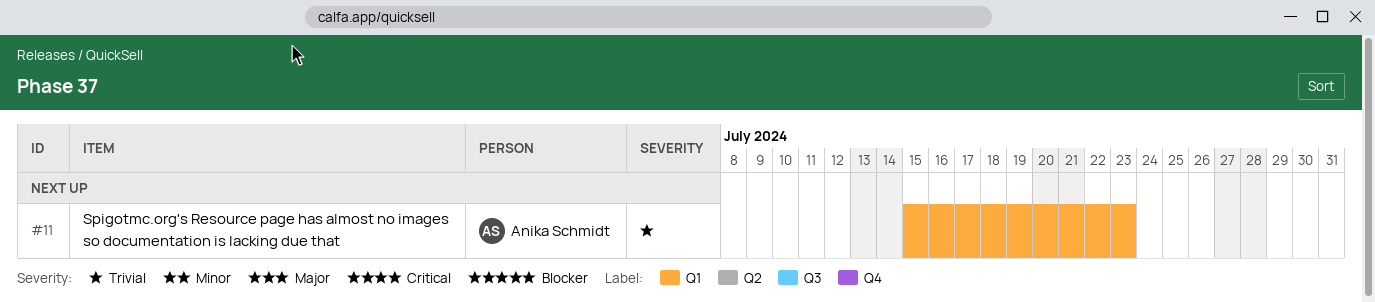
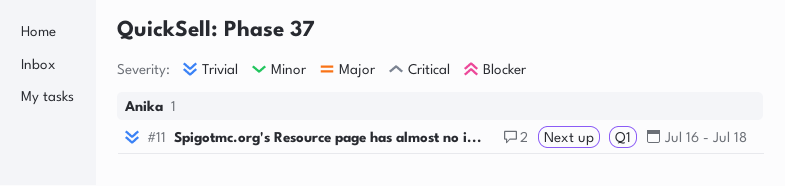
#11, start: Jul 15 -> Jul 16
#11, due: Jul 23 -> Jul 18

